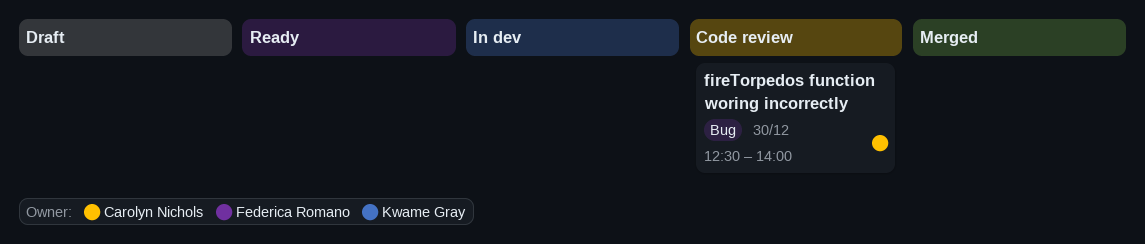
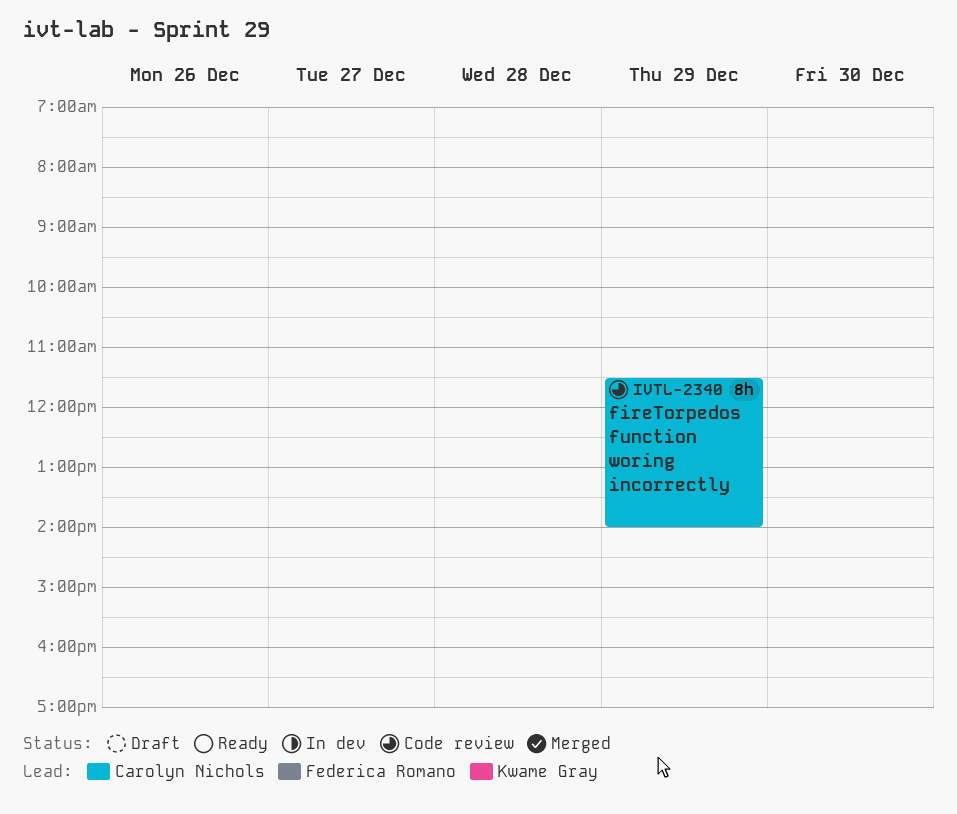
fireTorpedos function woring incorrectly, day: Dec 30 -> Dec 29
fireTorpedos function woring incorrectly, begins: 12:30 -> 11:30

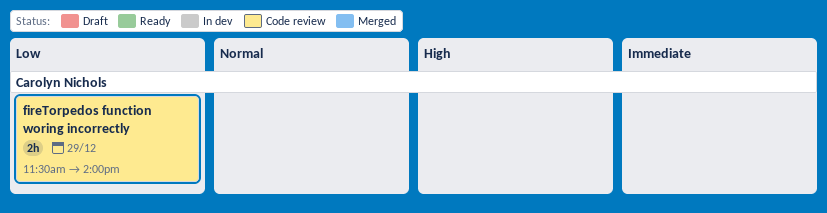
fireTorpedos function woring incorrectly, estimate: 8h -> 2h

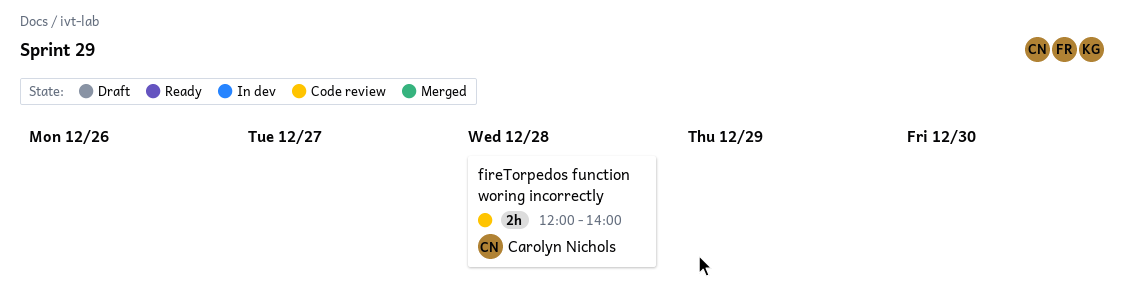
fireTorpedos function woring incorrectly, day: Dec 29 -> Dec 28
fireTorpedos function woring incorrectly, begins: 11:30 -> 12:00

